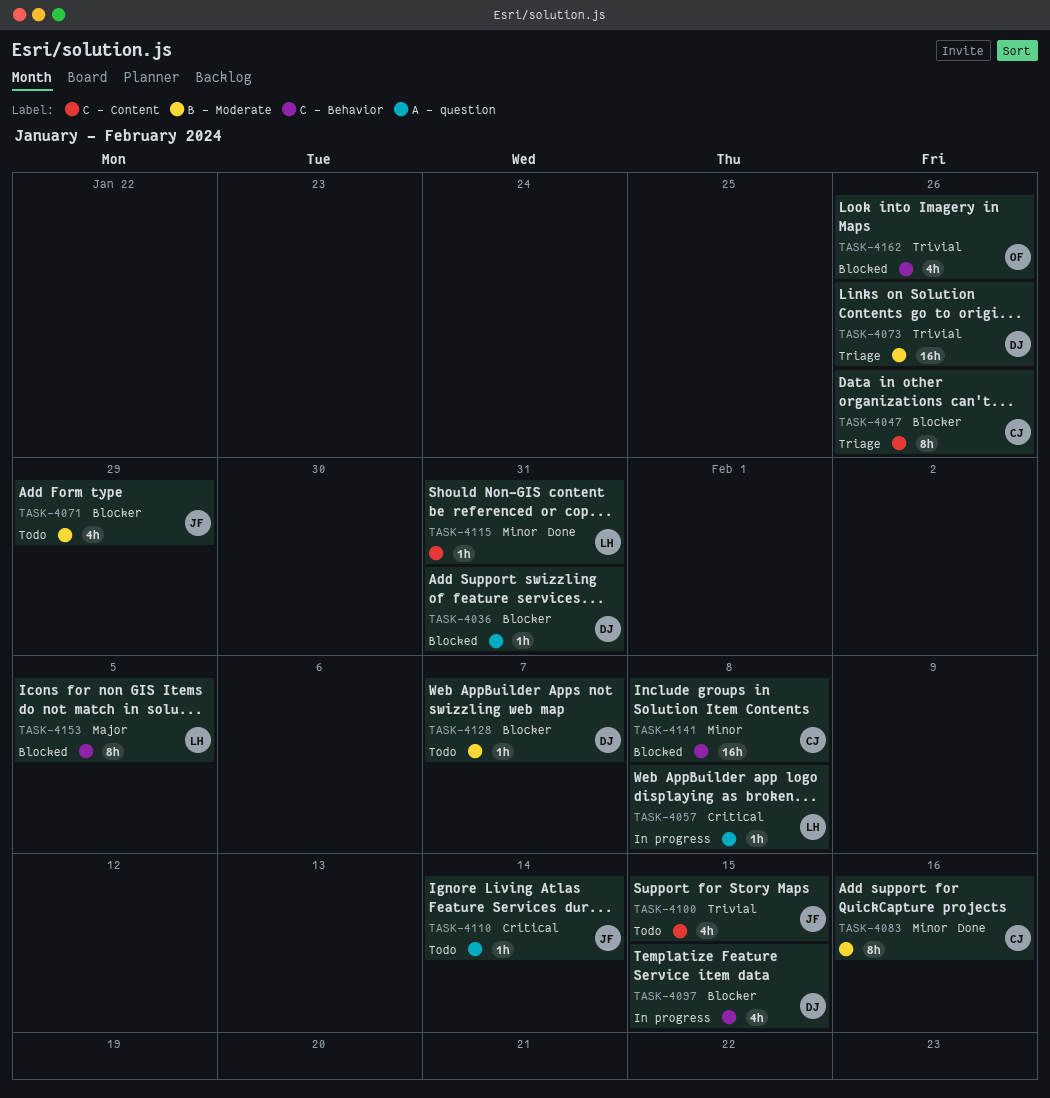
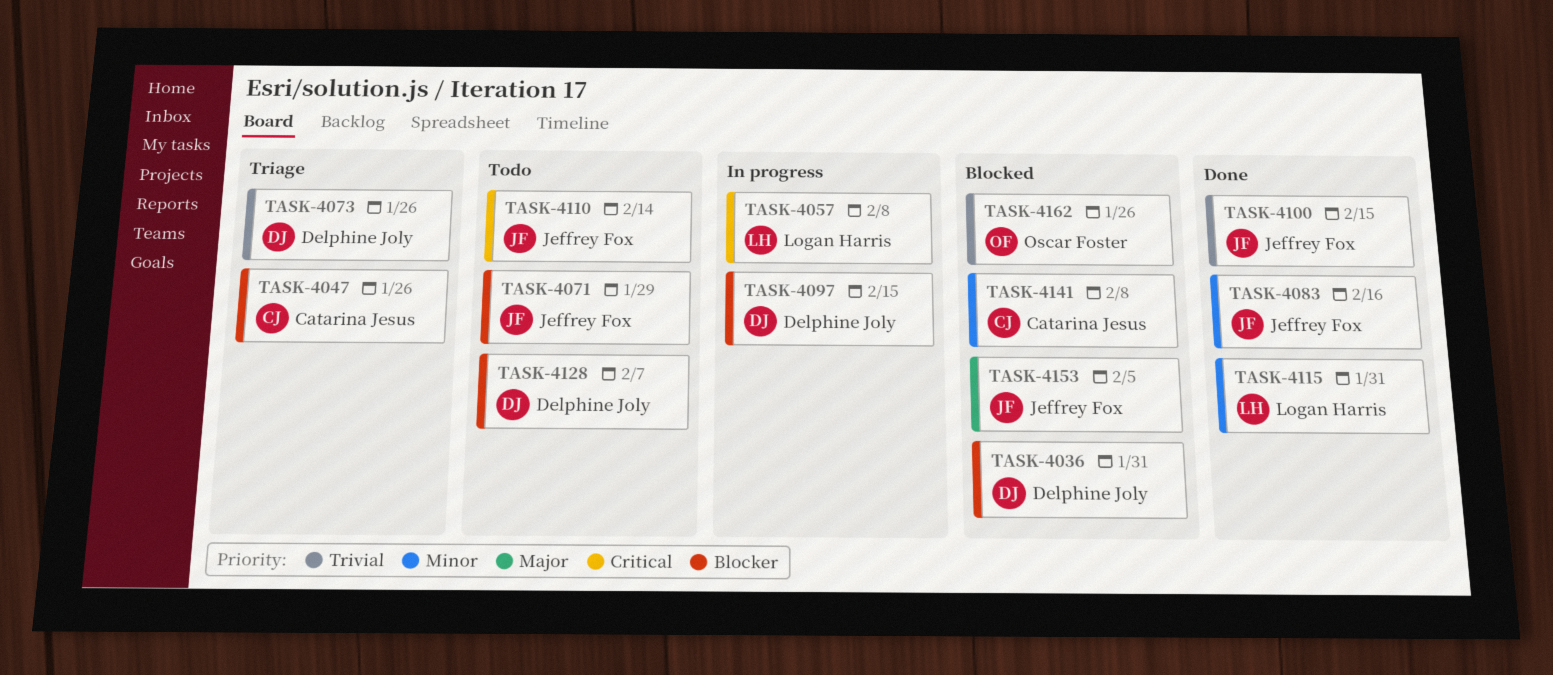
TASK-4083, owner: Catarina Jesus -> Jeffrey Fox
TASK-4100, status: Todo -> Done
TASK-4153, owner: Logan Harris -> Jeffrey Fox

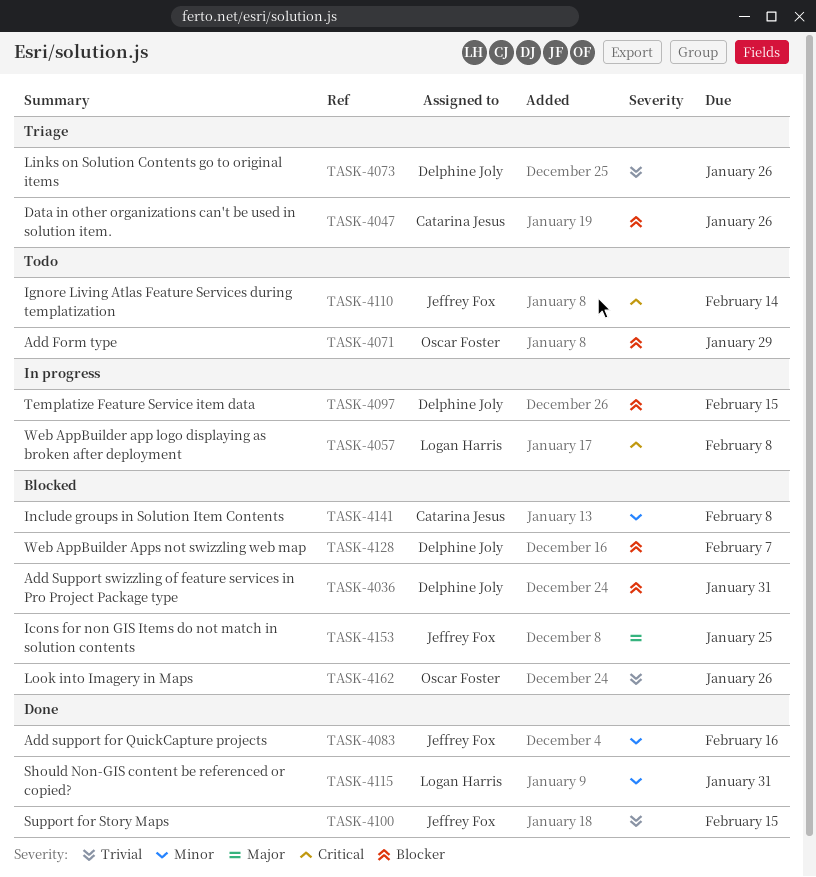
TASK-4071, owner: Jeffrey Fox -> Oscar Foster
TASK-4128, status: Todo -> Blocked
TASK-4153, due: Feb 5 -> Jan 25

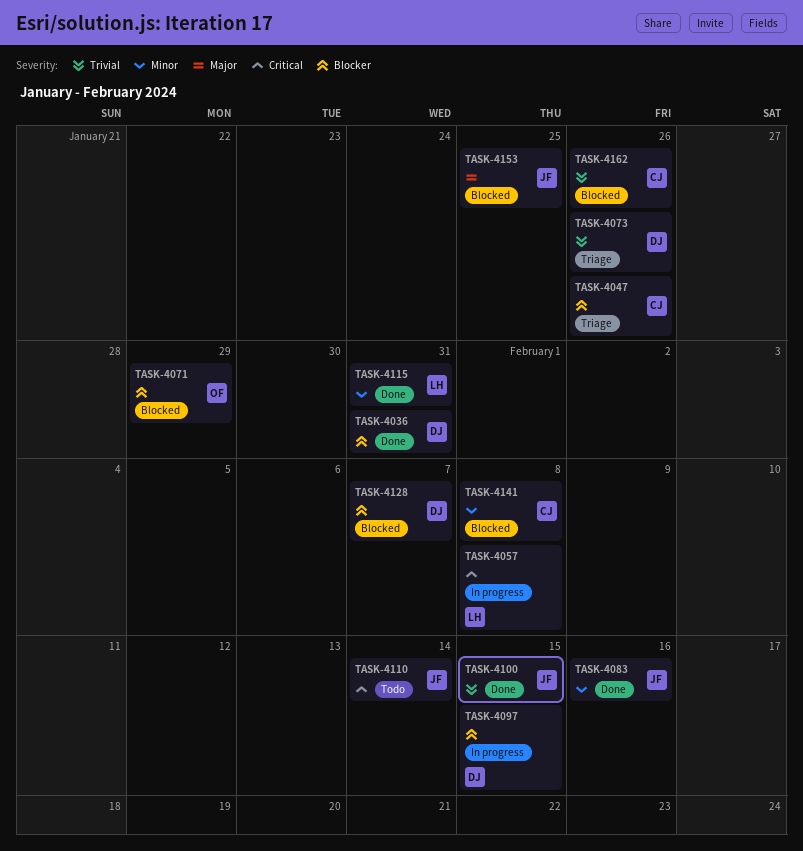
TASK-4036, status: Blocked -> Done
TASK-4071, status: Todo -> Blocked
TASK-4162, owner: Oscar Foster -> Catarina Jesus

